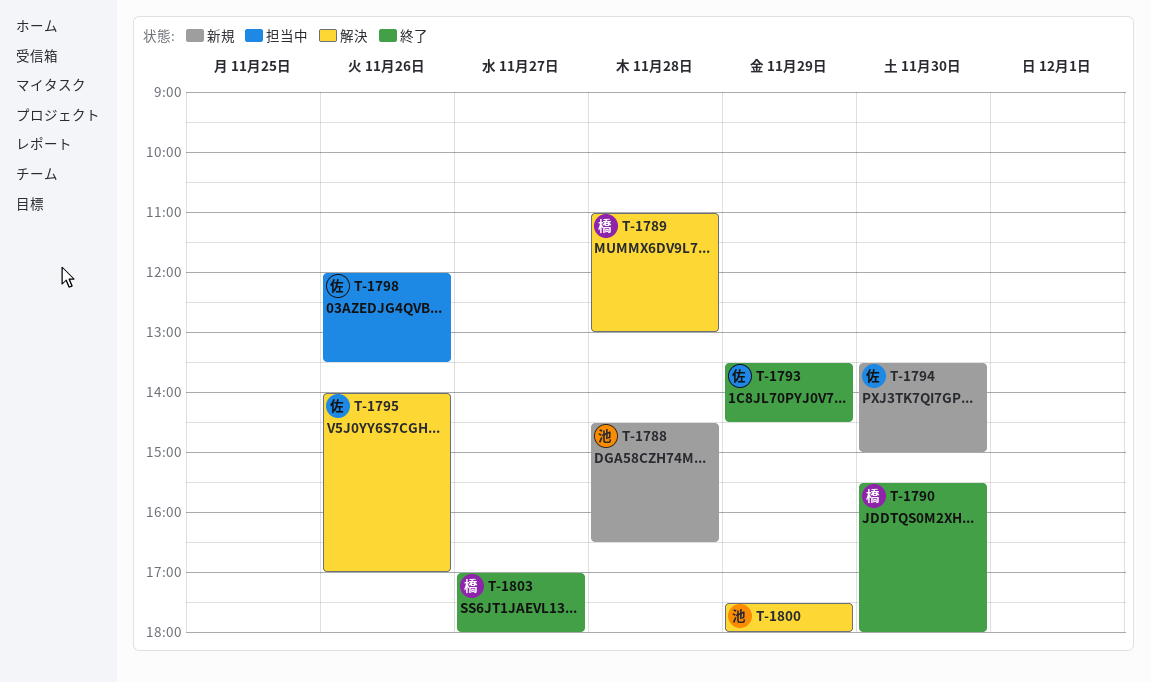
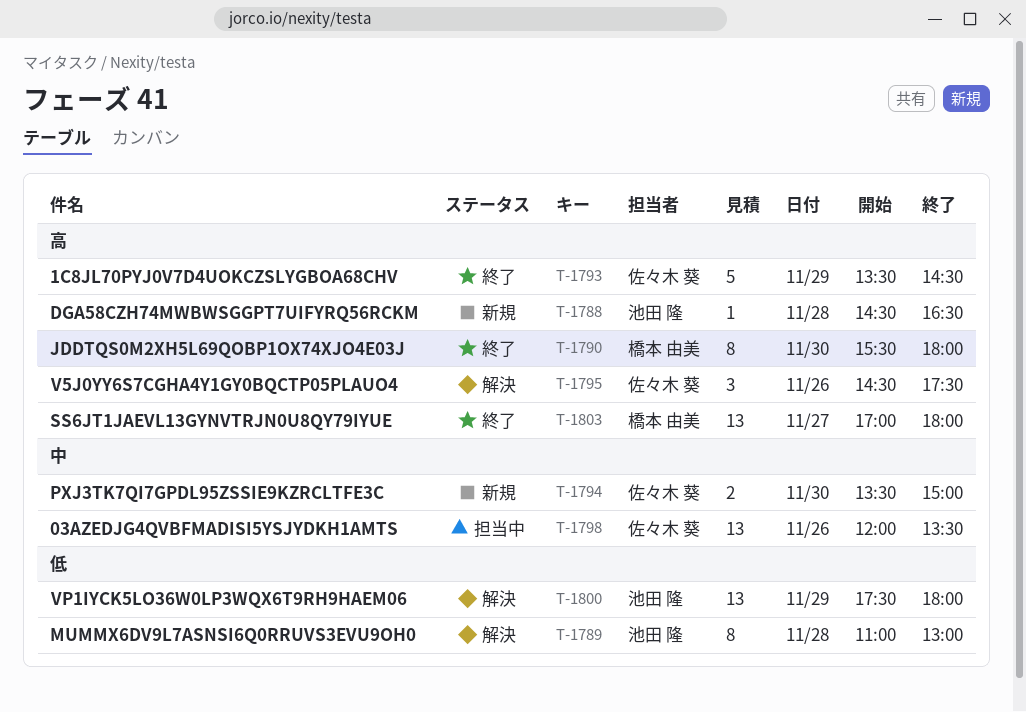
T-1789, owner: 橋本 由美 -> 池田 隆
T-1795, begins: 14:00 -> 14:30
T-1795, ends: 17:00 -> 17:30

